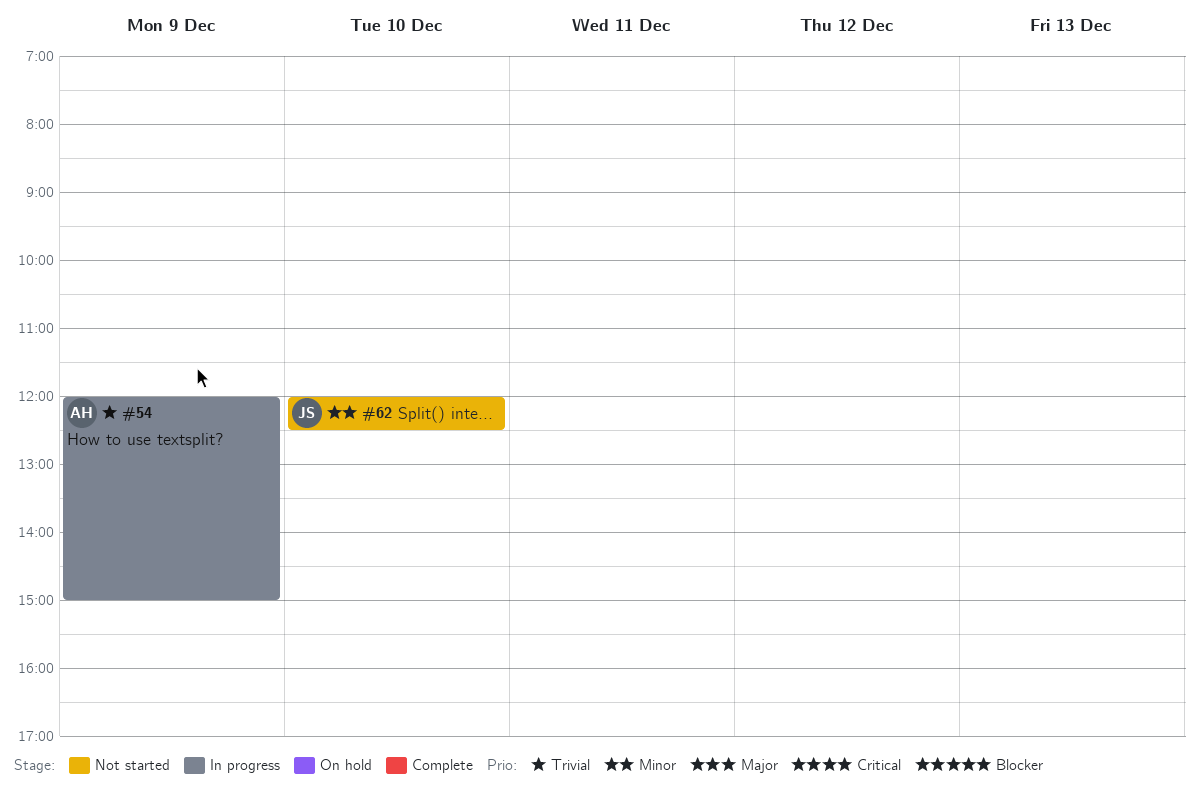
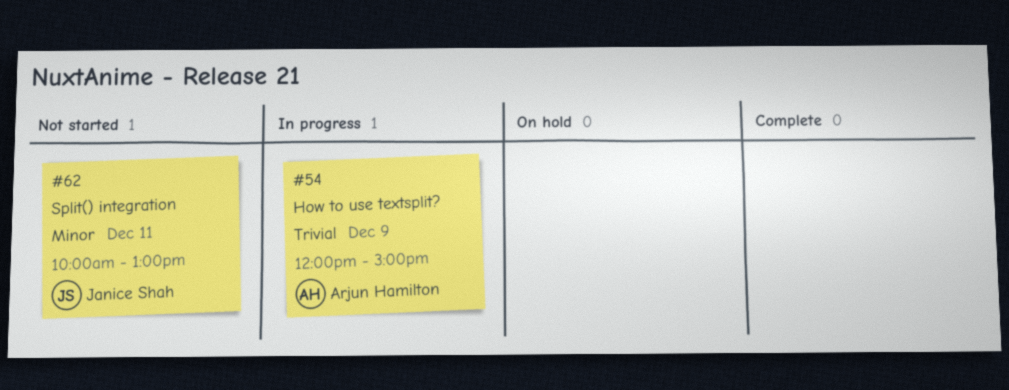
#62, day: Dec 10 -> Dec 11
#62, begins: 12:00 -> 10:00
#62, ends: 12:30 -> 13:00

